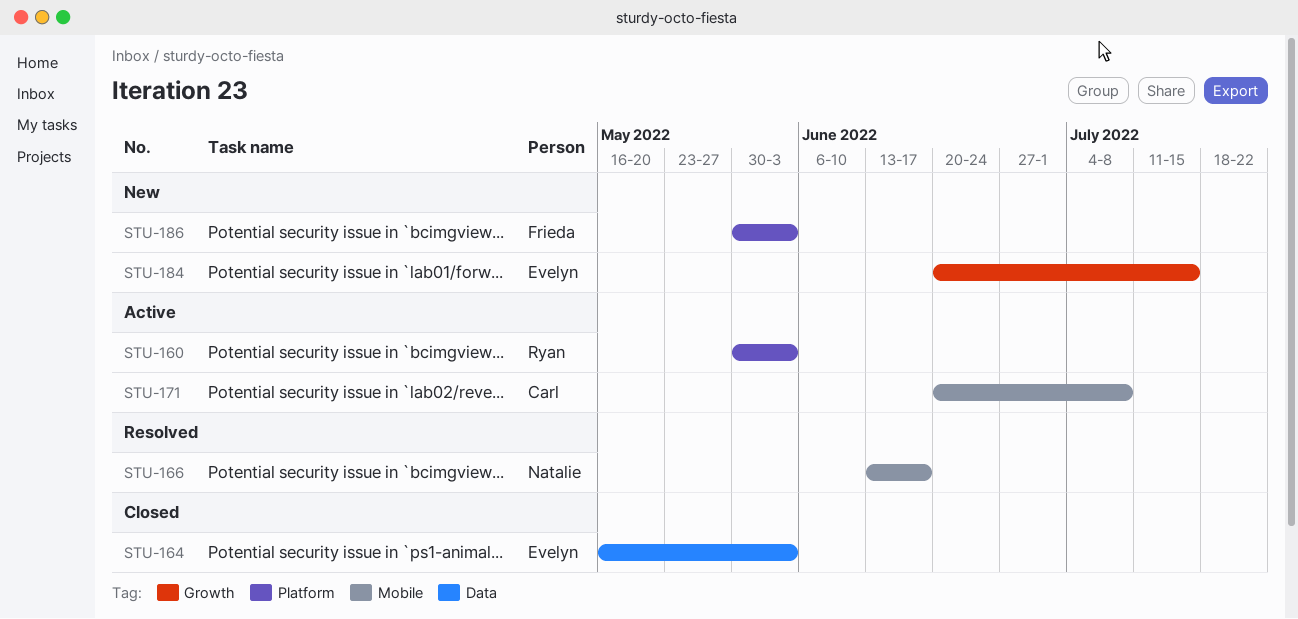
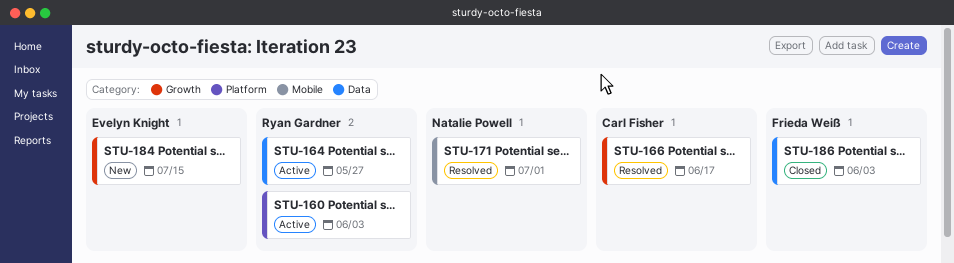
STU-164, status: Closed -> Active
STU-164, owner: Evelyn Knight -> Ryan Gardner
STU-164, due: Jun 3 -> May 27
STU-166, owner: Natalie Powell -> Carl Fisher
STU-166, label: Mobile -> Growth
STU-171, status: Active -> Resolved
STU-171, owner: Carl Fisher -> Natalie Powell
STU-171, due: Jul 8 -> Jul 1
STU-186, status: New -> Closed
STU-186, label: Platform -> Data

